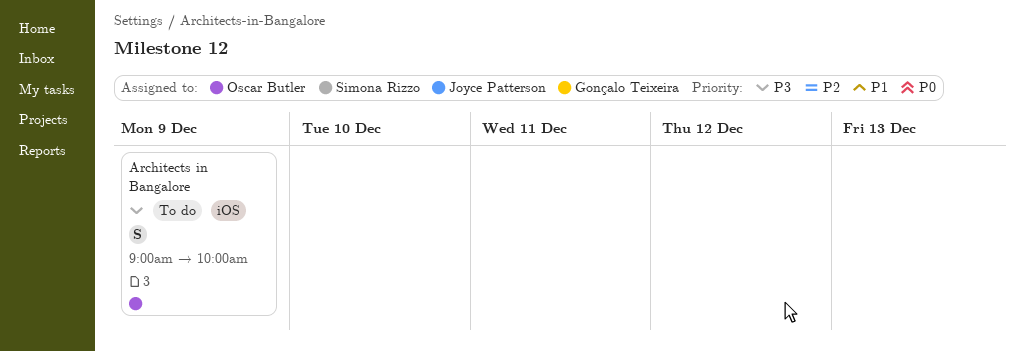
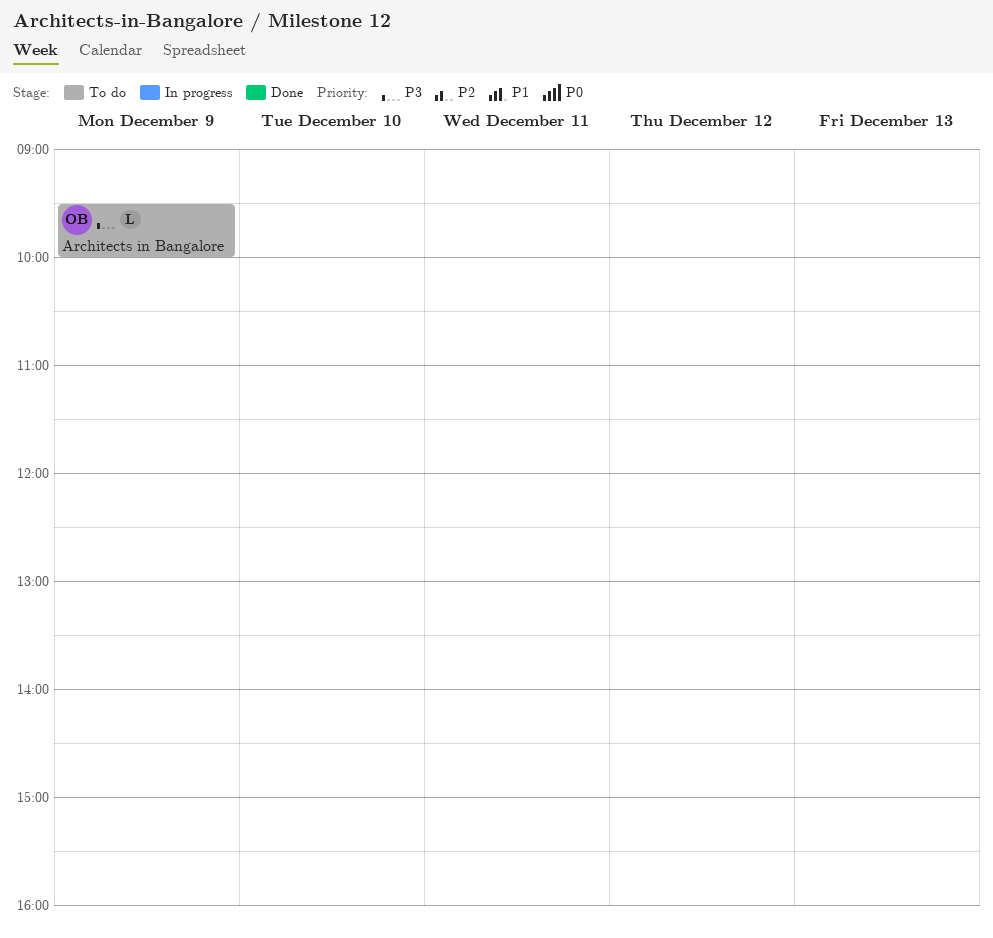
Architects in Bangalore, estimate: S -> L
Architects in Bangalore, begins: 09:00 -> 09:30

